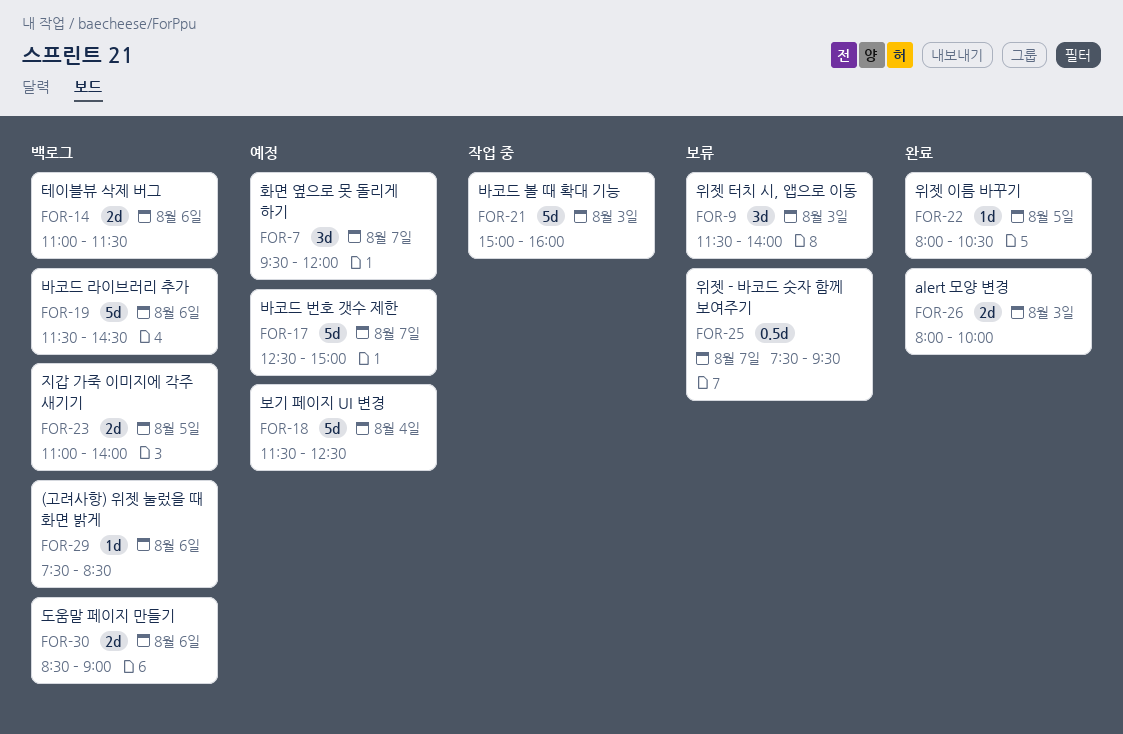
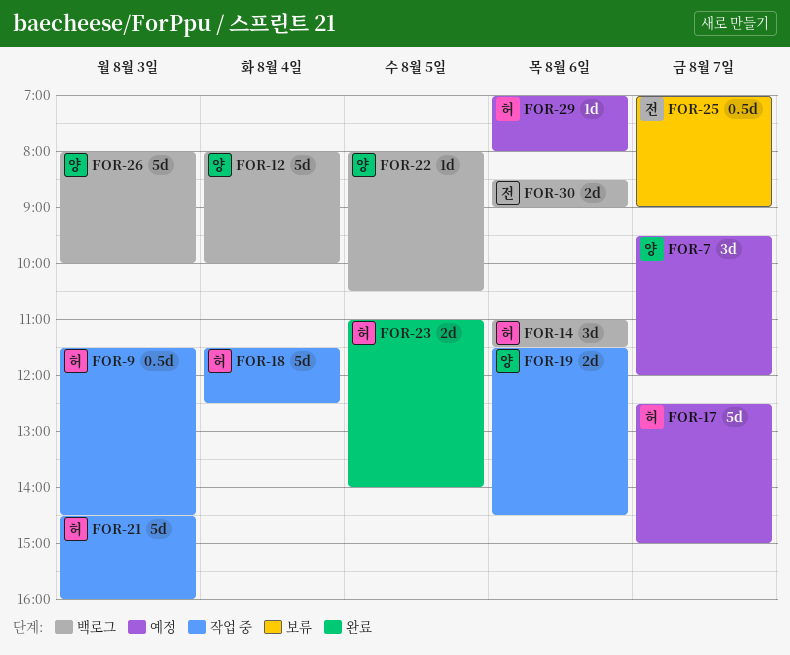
FOR-9, status: 보류 -> 작업 중
FOR-9, estimate: 3d -> 0.5d
FOR-9, ends: 14:00 -> 14:30
FOR-12: none -> present
FOR-14, estimate: 2d -> 3d
FOR-18, status: 예정 -> 작업 중
FOR-19, status: 백로그 -> 작업 중
FOR-19, estimate: 5d -> 2d
FOR-21, begins: 15:00 -> 14:30
FOR-22, status: 완료 -> 백로그
FOR-23, status: 백로그 -> 완료
FOR-25, begins: 07:30 -> 07:00
FOR-25, ends: 09:30 -> 09:00
FOR-26, status: 완료 -> 백로그
FOR-26, estimate: 2d -> 5d
FOR-29, status: 백로그 -> 예정
FOR-29, begins: 07:30 -> 07:00
FOR-29, ends: 08:30 -> 08:00

